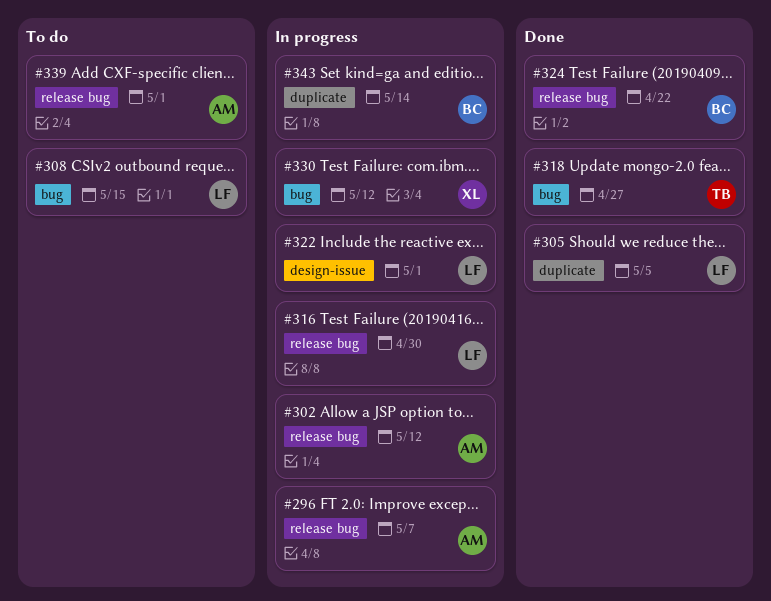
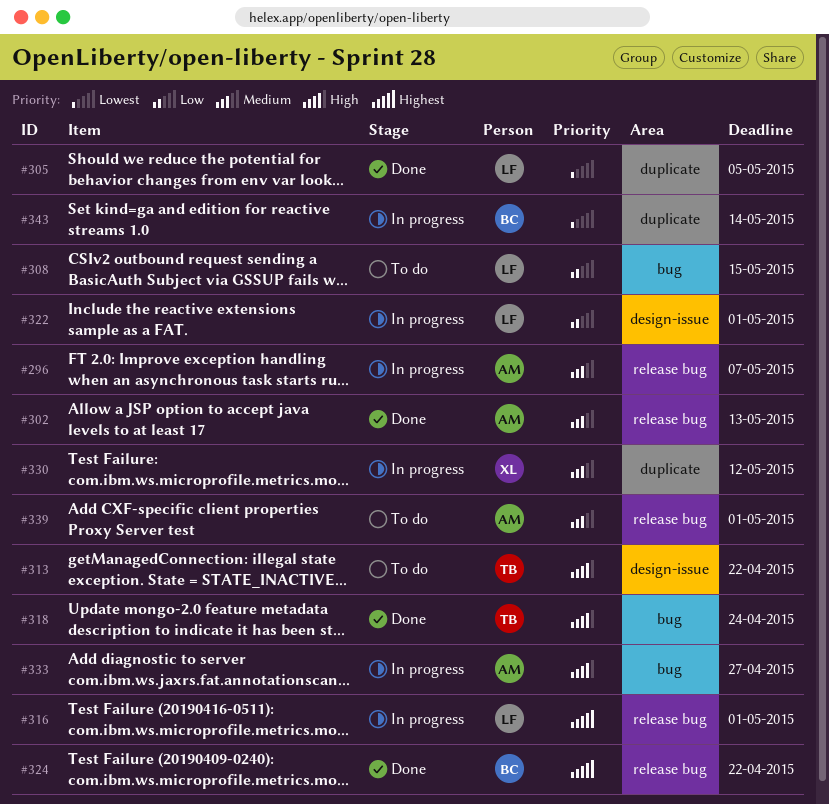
#302, status: In progress -> Done
#302, due: May 12 -> May 13
#313: none -> present
#316, due: Apr 30 -> May 1
#318, due: Apr 27 -> Apr 24
#330, label: bug -> duplicate
#333: none -> present

